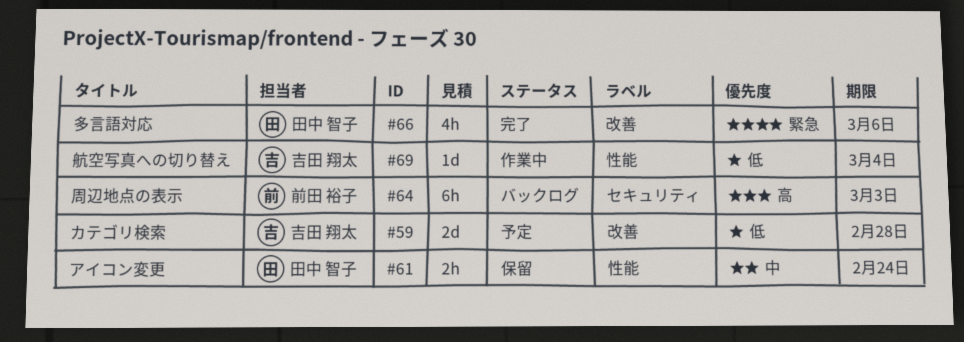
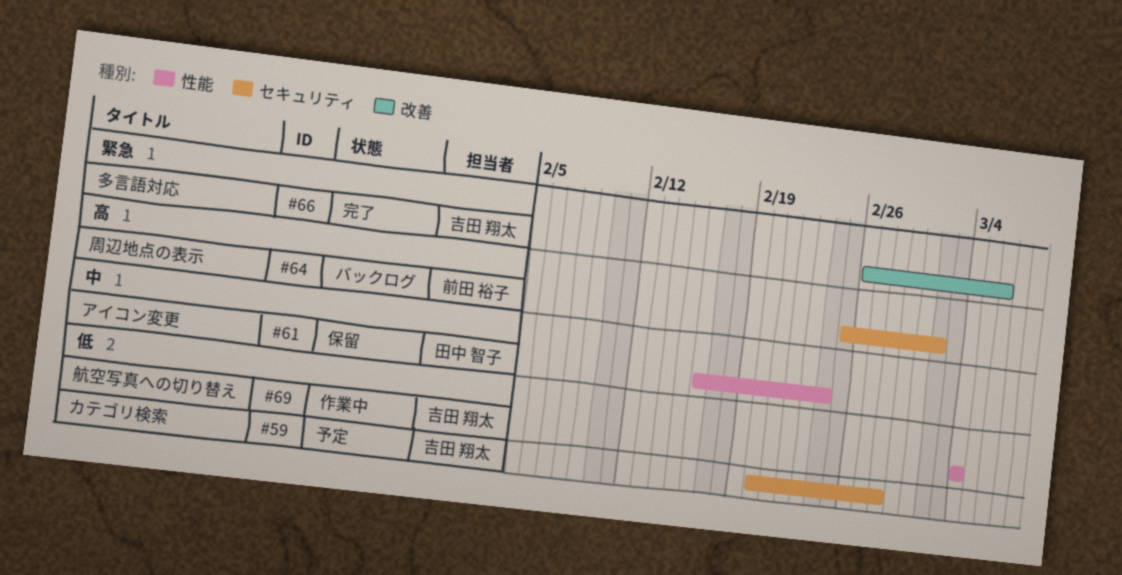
#59, label: 改善 -> セキュリティ
#64, due: Mar 3 -> Mar 2
#66, owner: 田中 智子 -> 吉田 翔太

